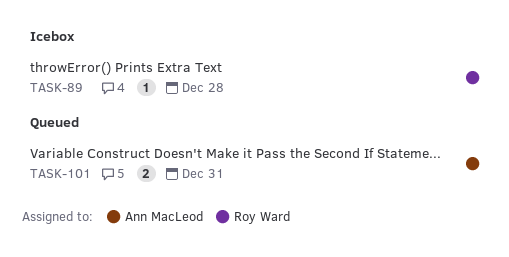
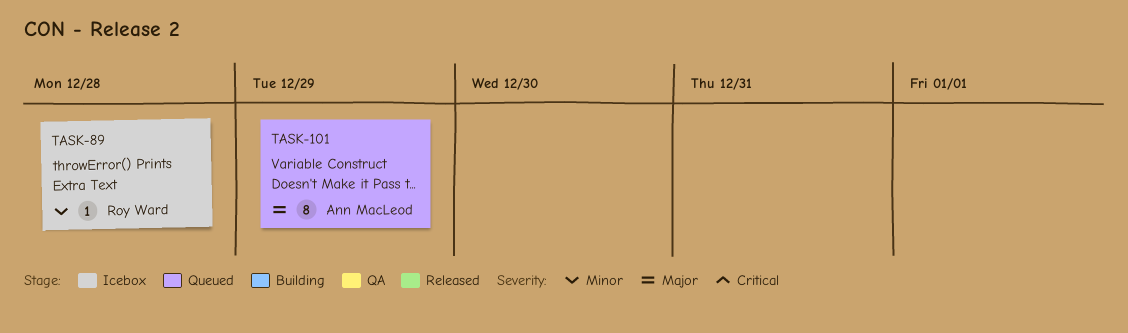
TASK-101, estimate: 2 -> 8
TASK-101, due: Dec 31 -> Dec 29

